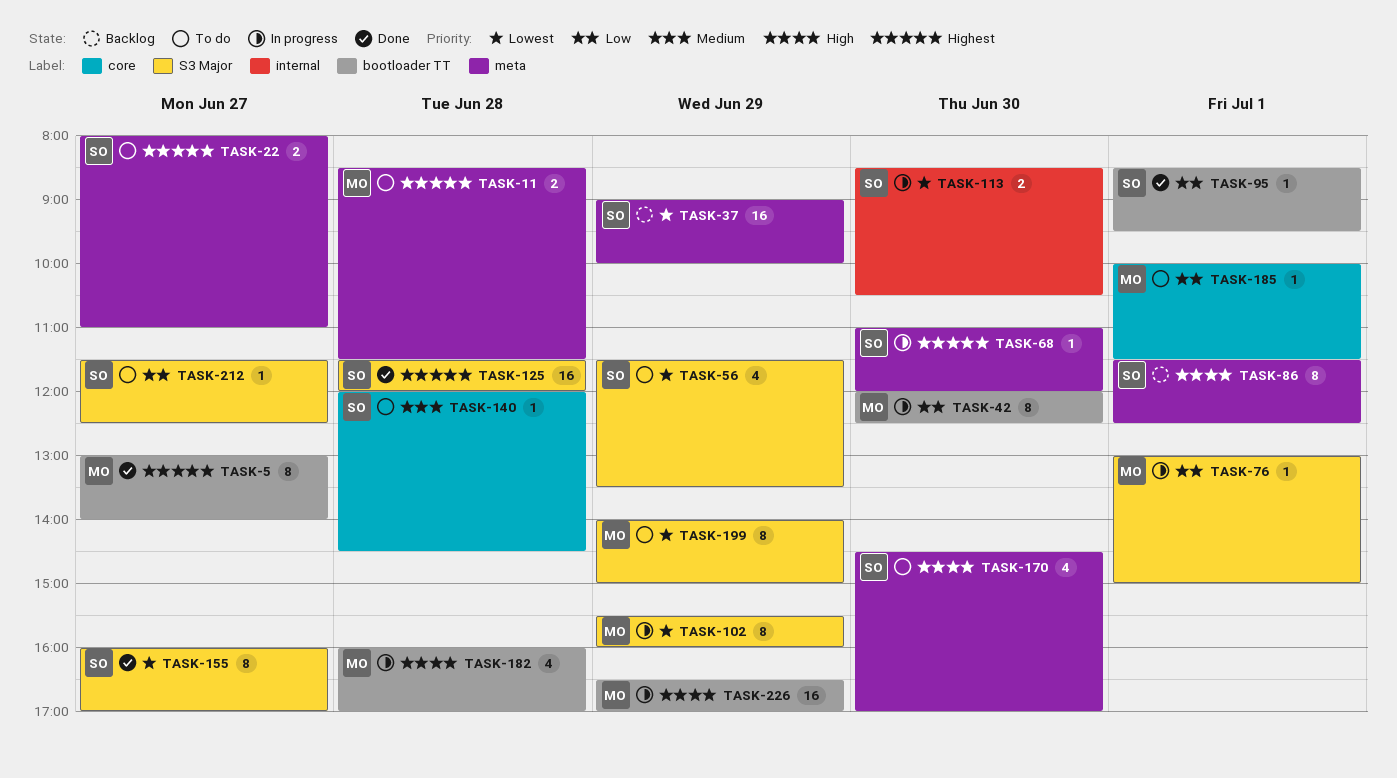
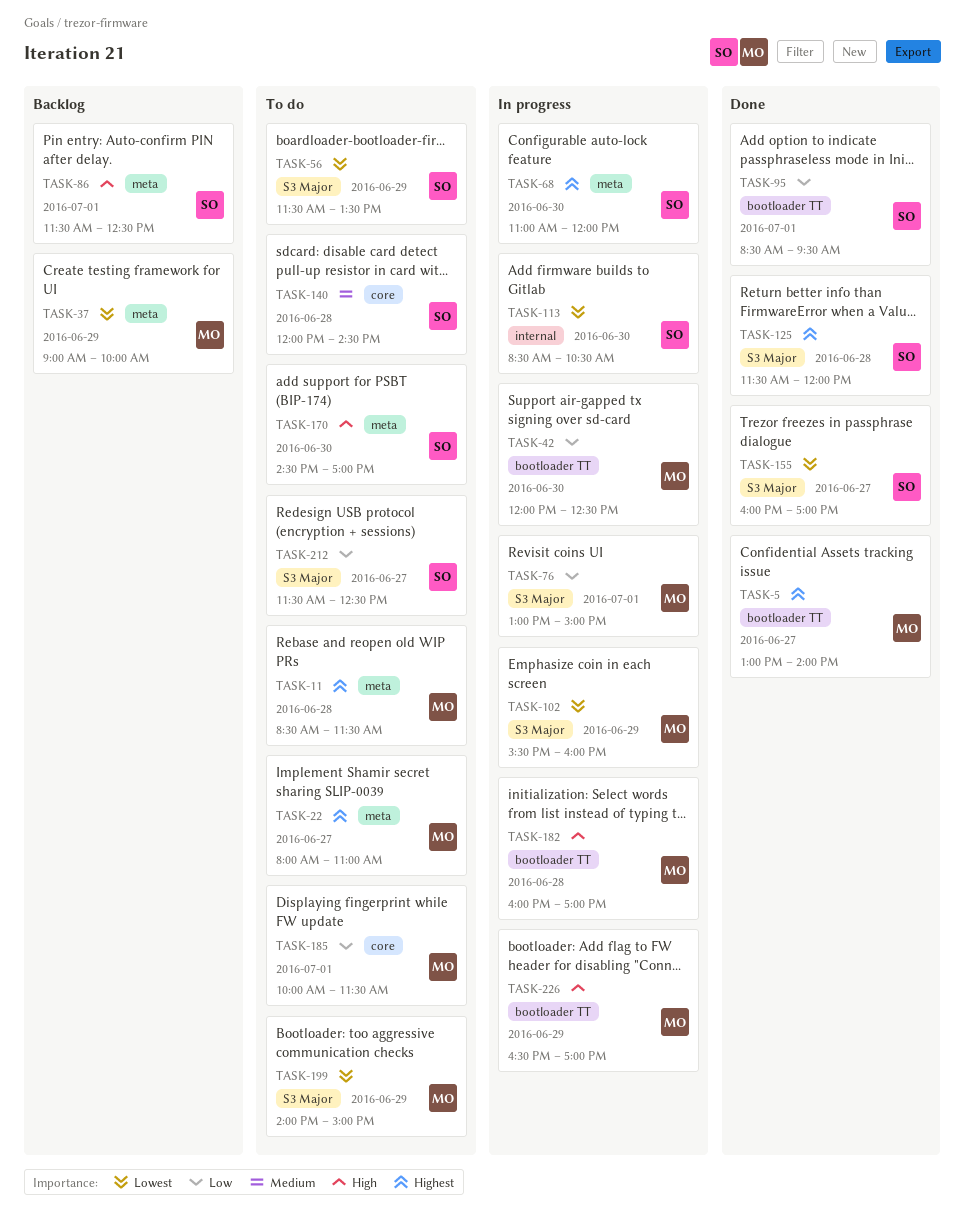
TASK-22, owner: SO -> MO
TASK-37, owner: SO -> MO

